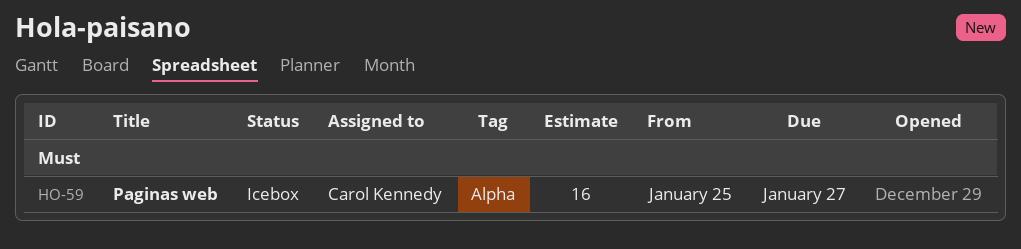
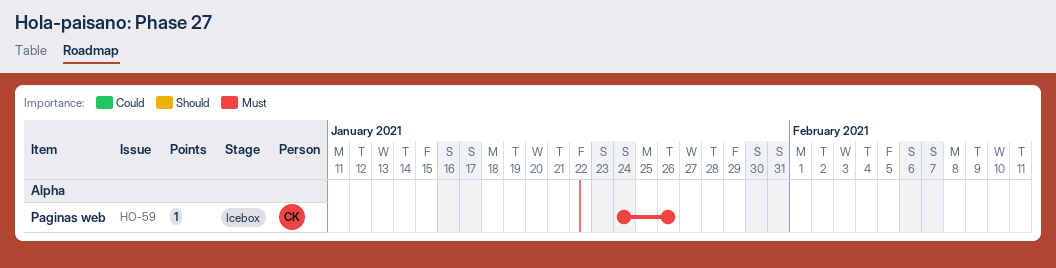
HO-59, estimate: 16 -> 1
HO-59, start: Jan 25 -> Jan 24
HO-59, due: Jan 27 -> Jan 26

